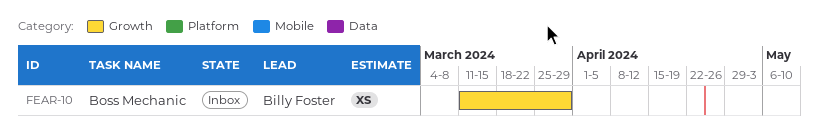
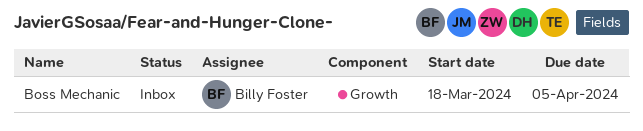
Boss Mechanic, start: Mar 11 -> Mar 18
Boss Mechanic, due: Mar 29 -> Apr 5

